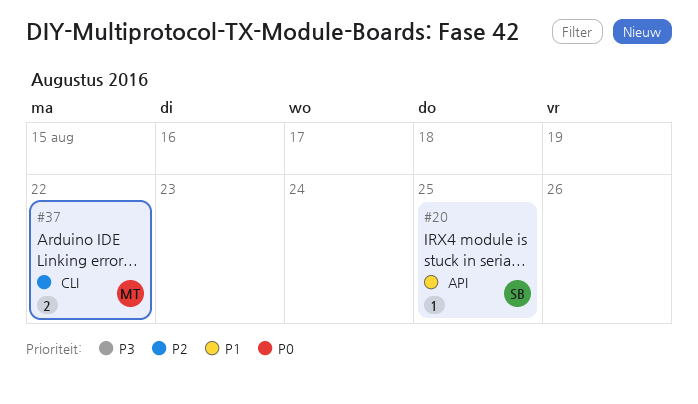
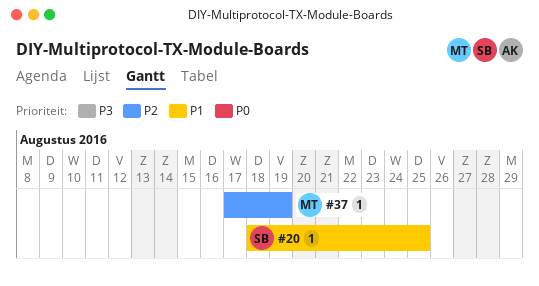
#37, estimate: 2 -> 1
#37, due: Aug 22 -> Aug 19

